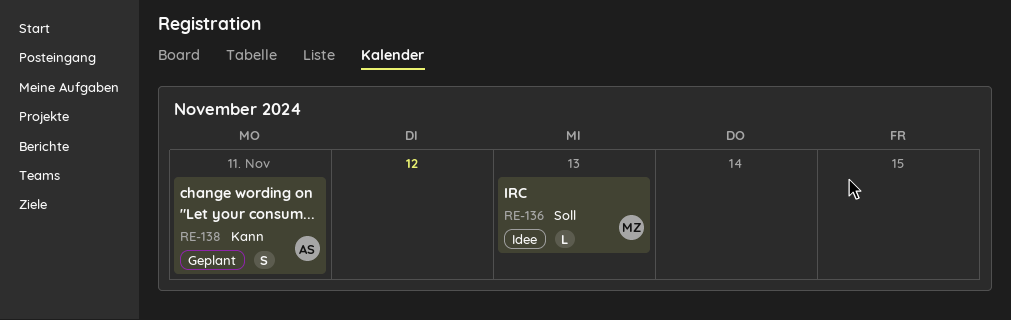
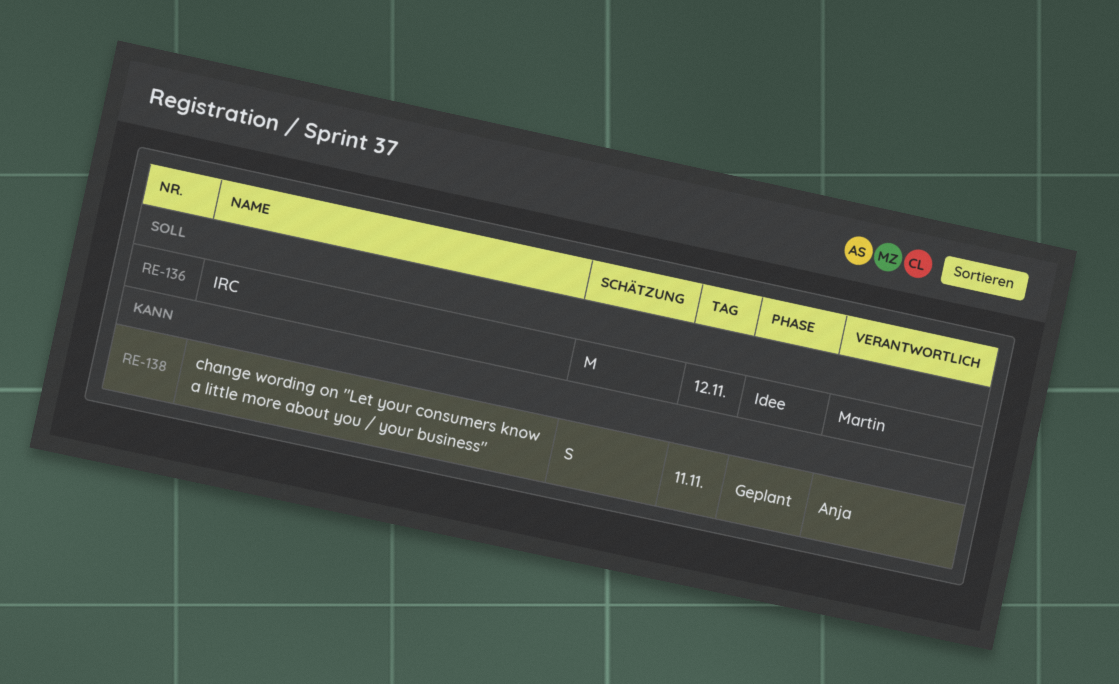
RE-136, estimate: L -> M
RE-136, day: Nov 13 -> Nov 12

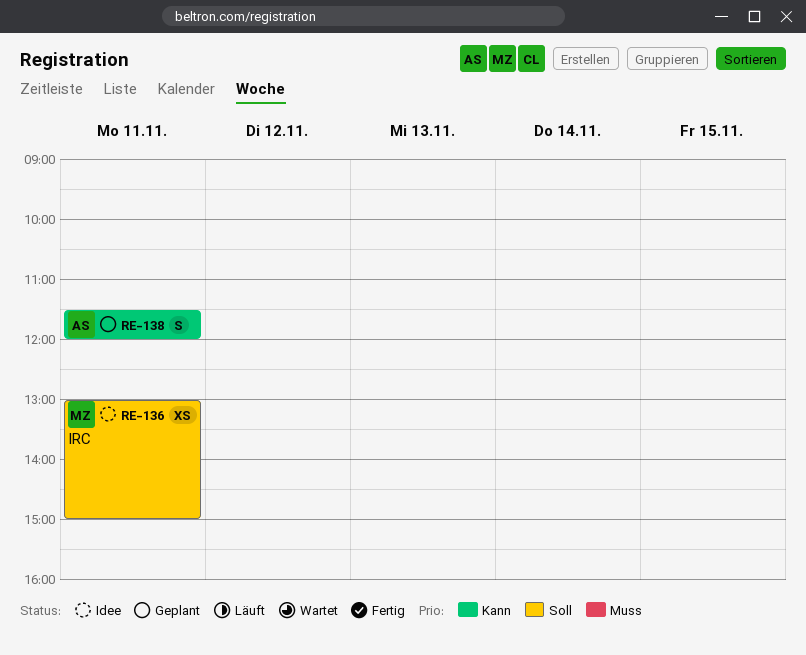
RE-136, estimate: M -> XS
RE-136, day: Nov 12 -> Nov 11

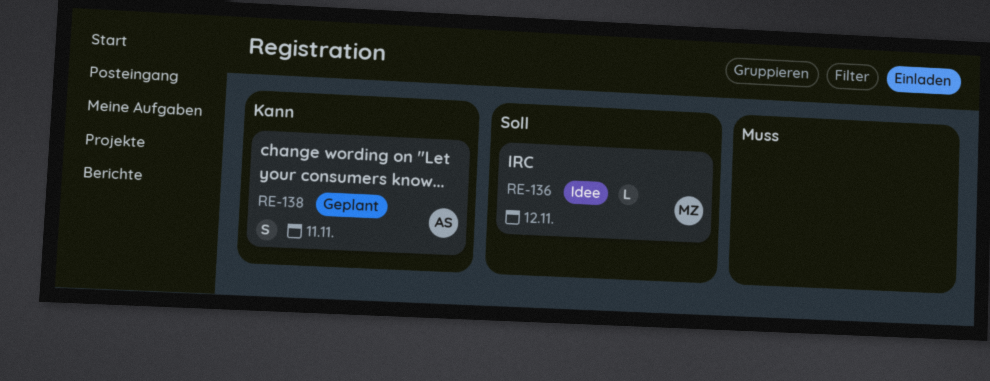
RE-136, estimate: XS -> L
RE-136, day: Nov 11 -> Nov 12

